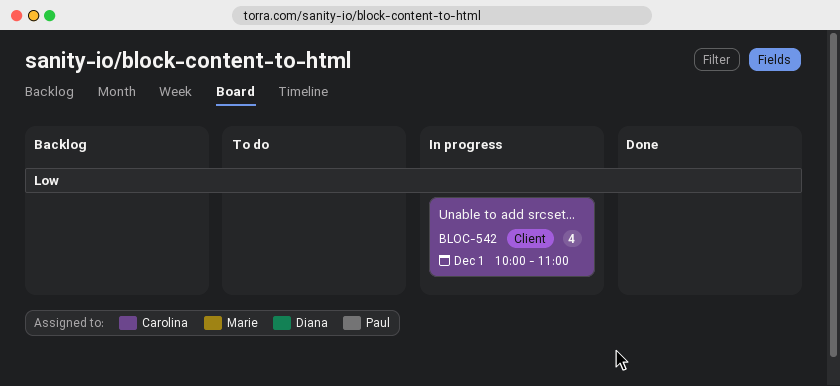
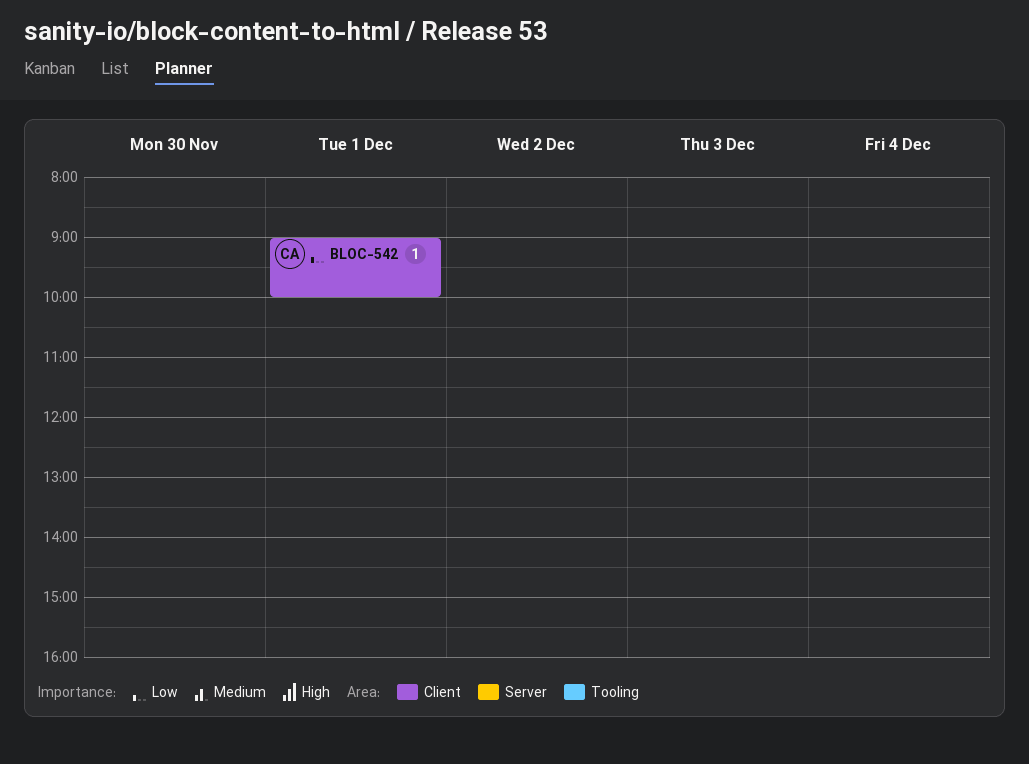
BLOC-542, estimate: 4 -> 1
BLOC-542, begins: 10:00 -> 09:00
BLOC-542, ends: 11:00 -> 10:00

